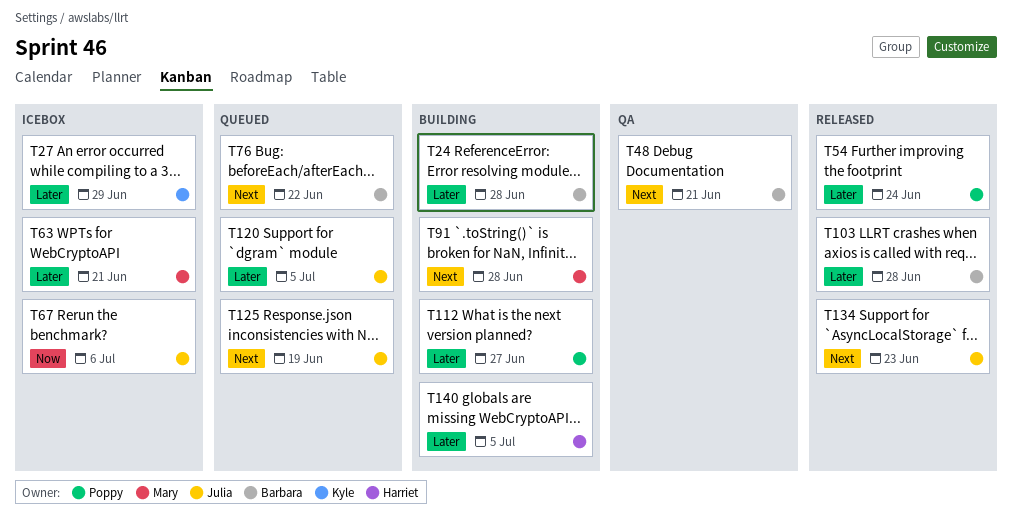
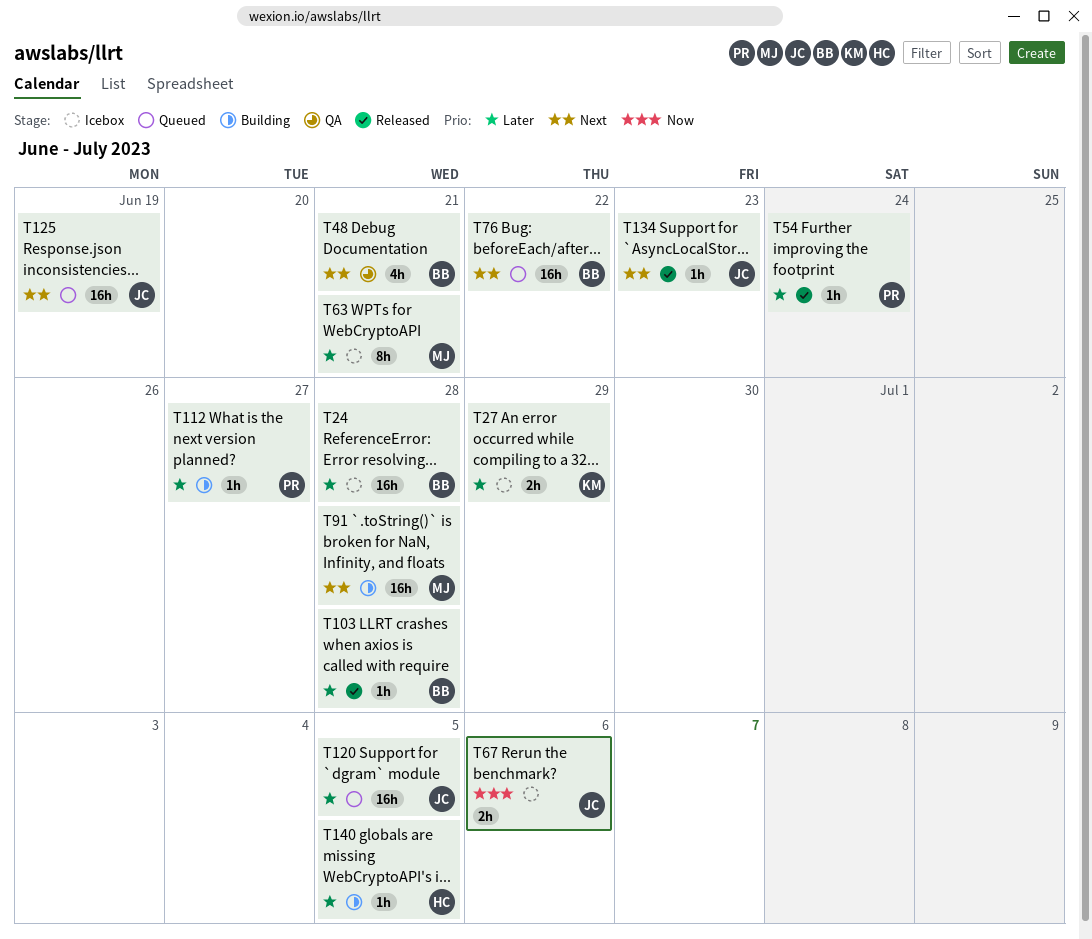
T24, status: Building -> Icebox

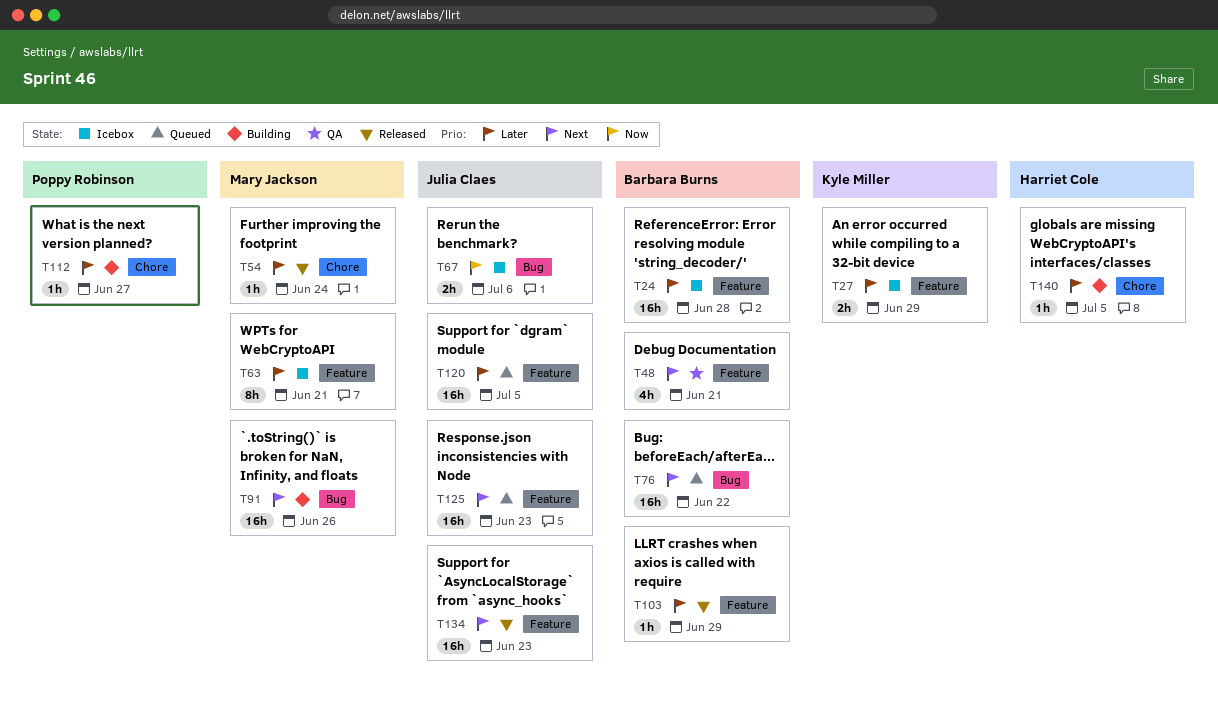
T54, owner: Poppy Robinson -> Mary Jackson
T91, due: Jun 28 -> Jun 26
T103, due: Jun 28 -> Jun 29
T125, due: Jun 19 -> Jun 23
T134, estimate: 1h -> 16h

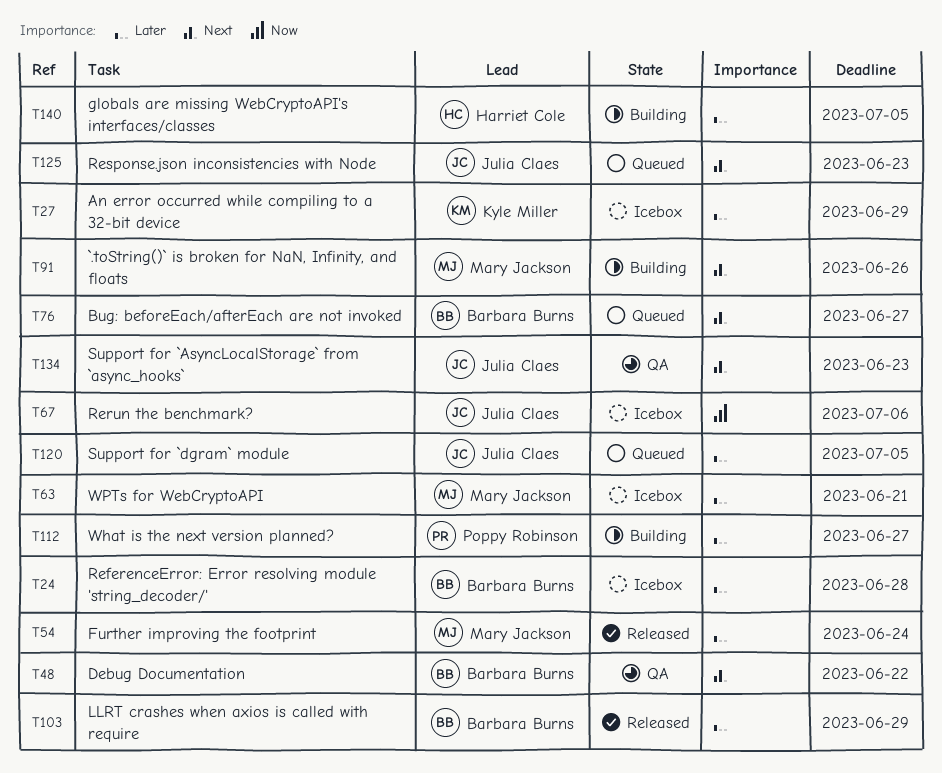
T48, due: Jun 21 -> Jun 22
T76, due: Jun 22 -> Jun 27
T134, status: Released -> QA

